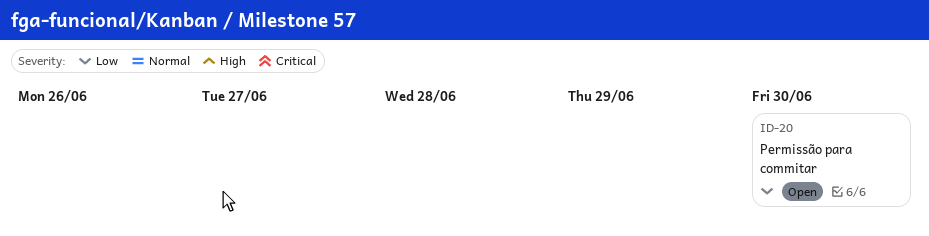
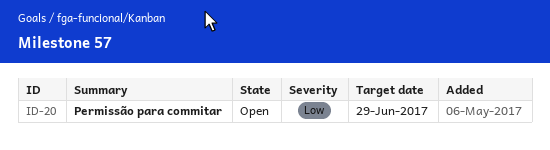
ID-20, due: Jun 30 -> Jun 29

